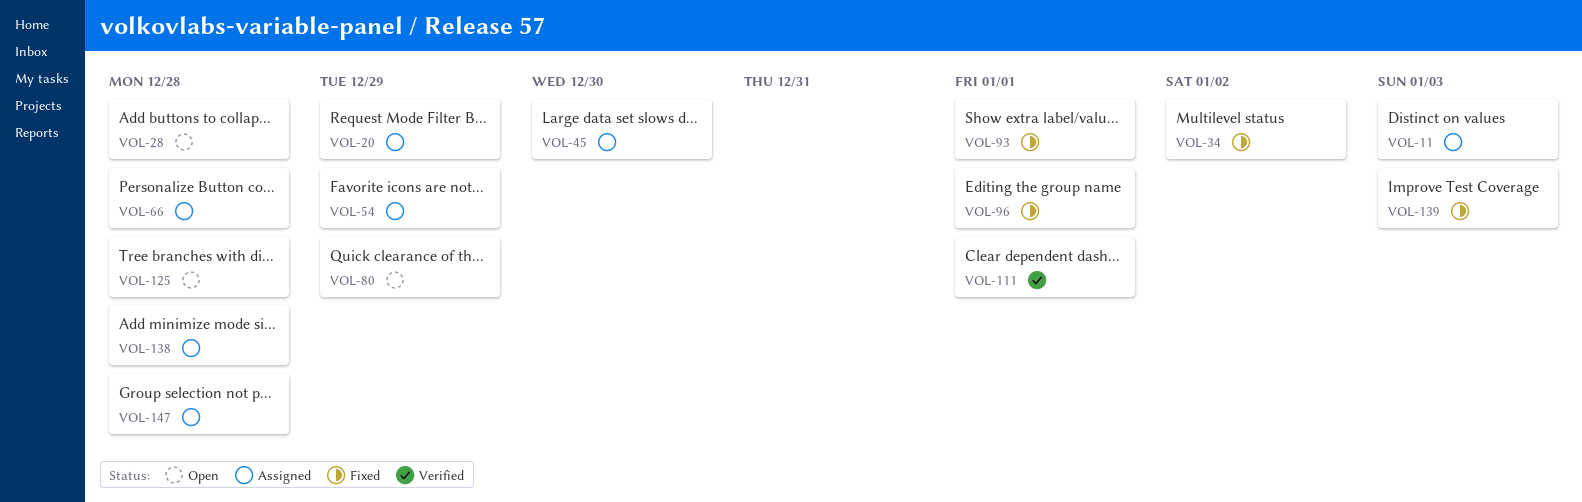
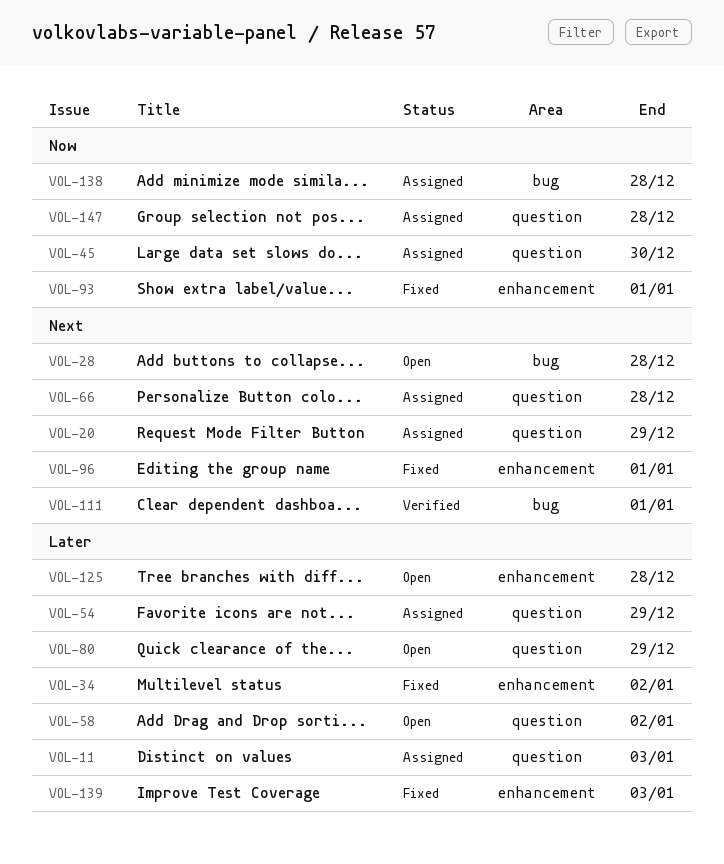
VOL-58: none -> present

